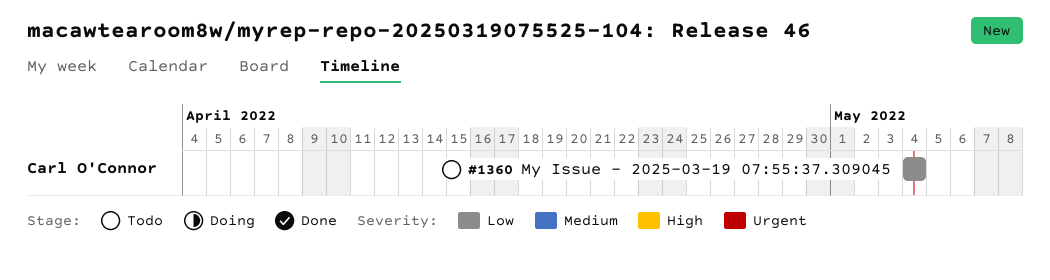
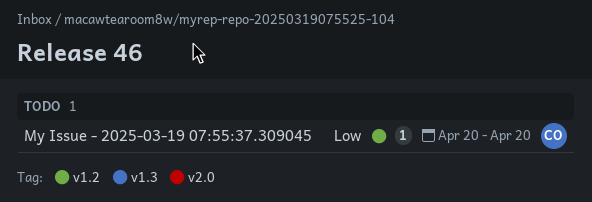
My Issue - 2025-03-19 07:55:37.309045, start: May 4 -> Apr 20
My Issue - 2025-03-19 07:55:37.309045, due: May 4 -> Apr 20

